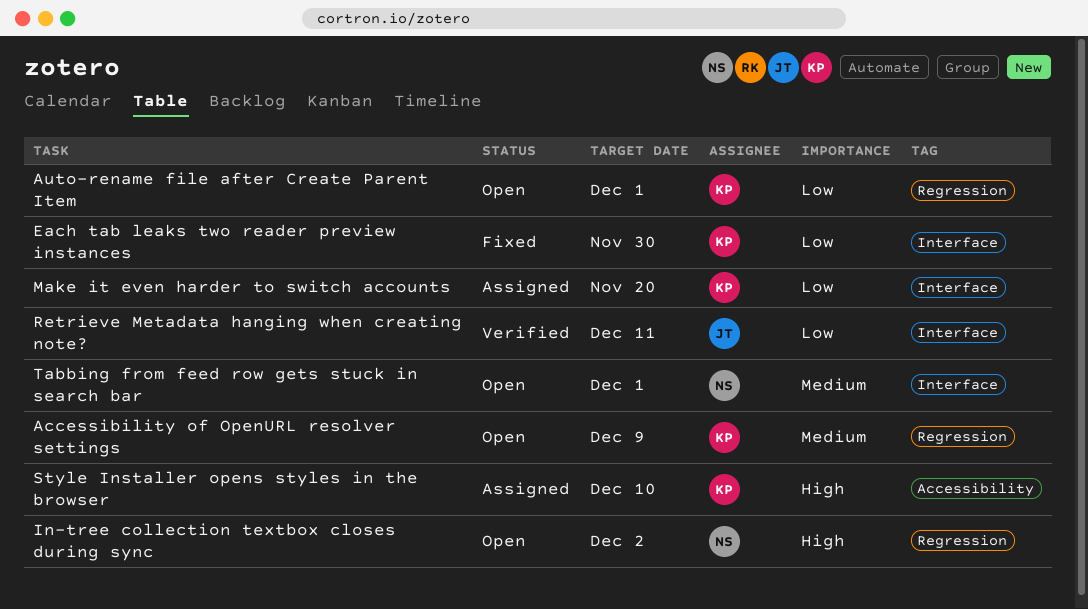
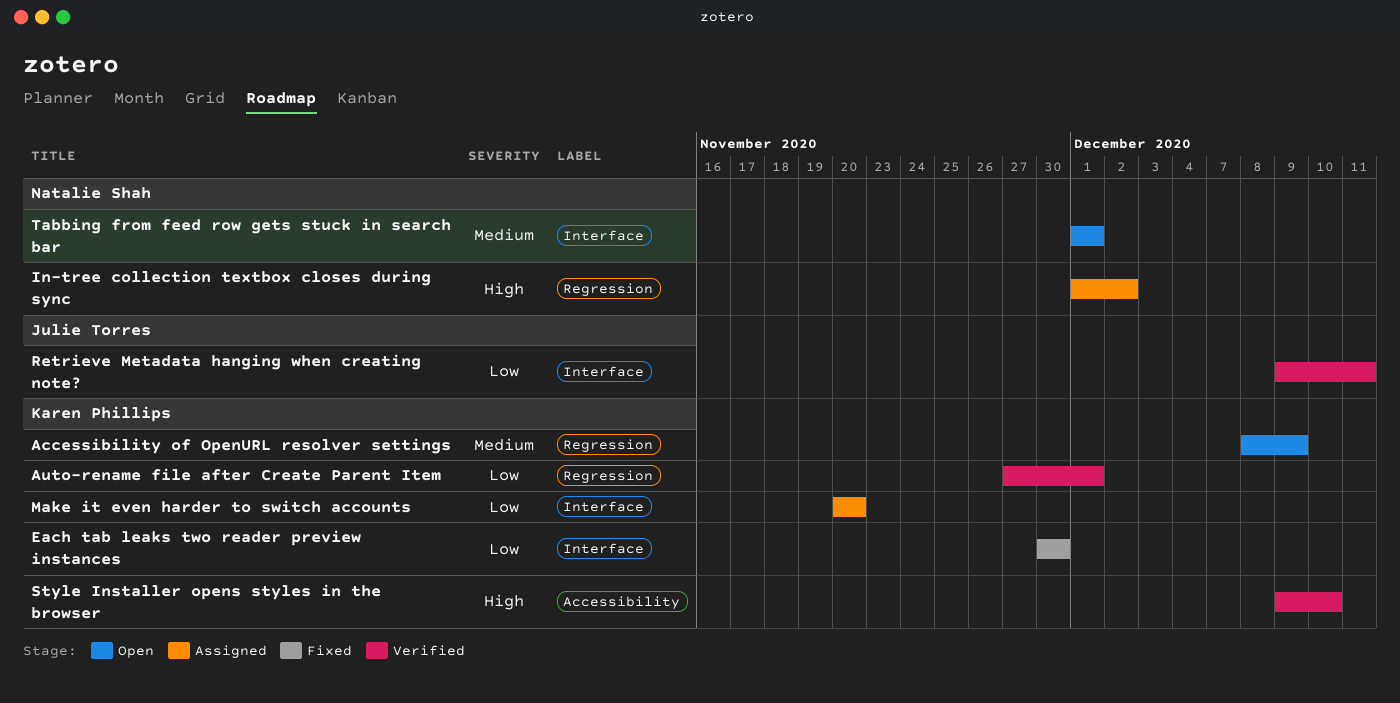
Auto-rename file after Create Parent Item, status: Open -> Verified
In-tree collection textbox closes during sync, status: Open -> Assigned
Style Installer opens styles in the browser, status: Assigned -> Verified

